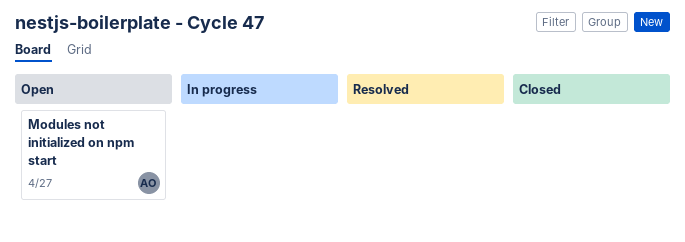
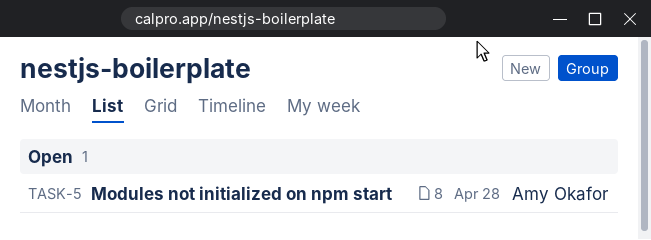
Modules not initialized on npm start, due: Apr 27 -> Apr 28

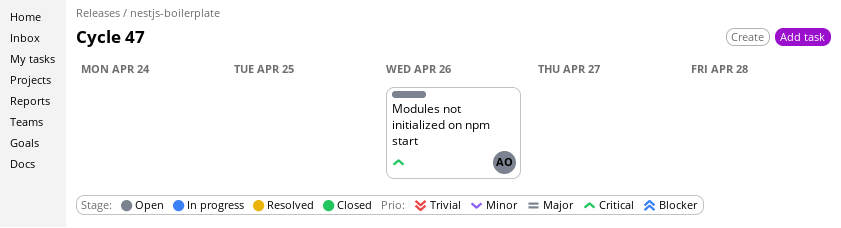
Modules not initialized on npm start, due: Apr 28 -> Apr 26

